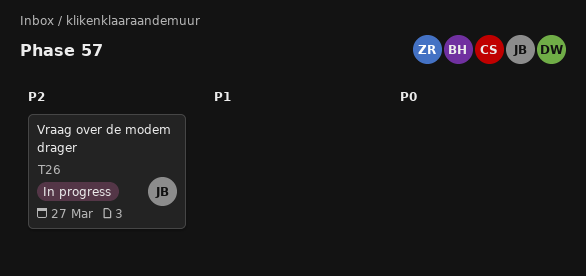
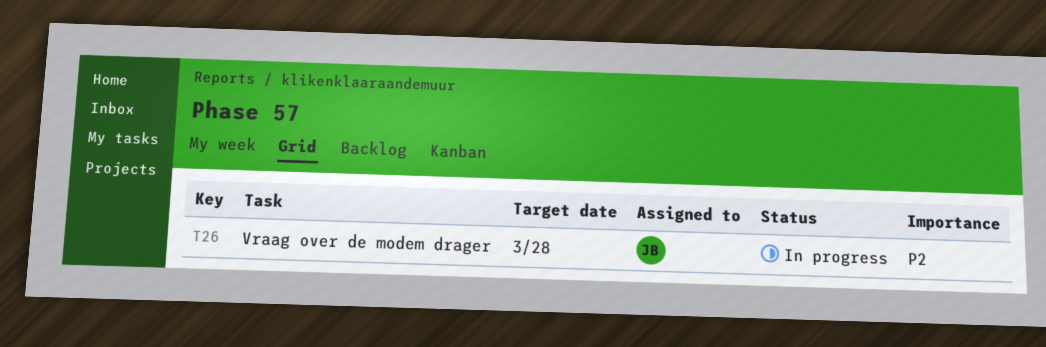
T26, due: Mar 27 -> Mar 28

